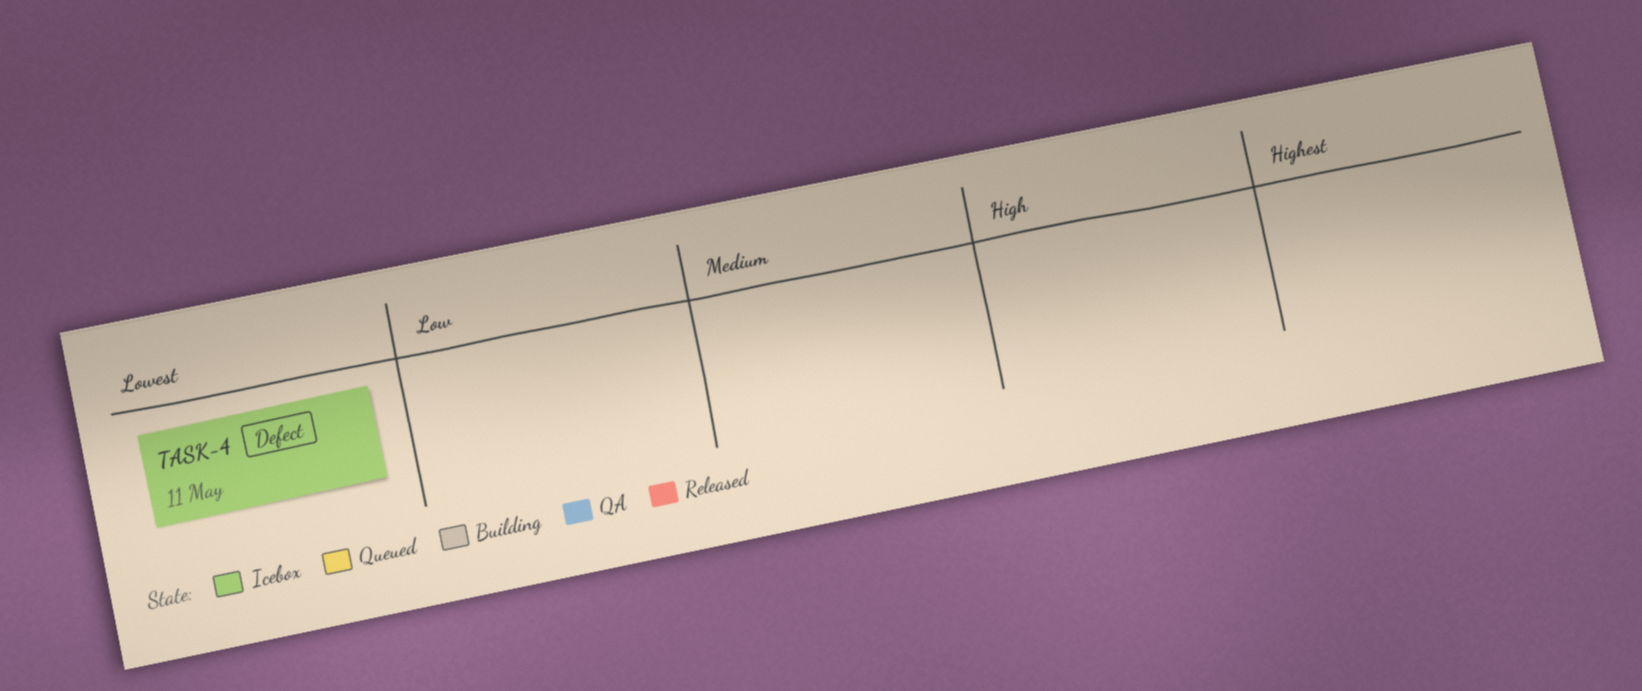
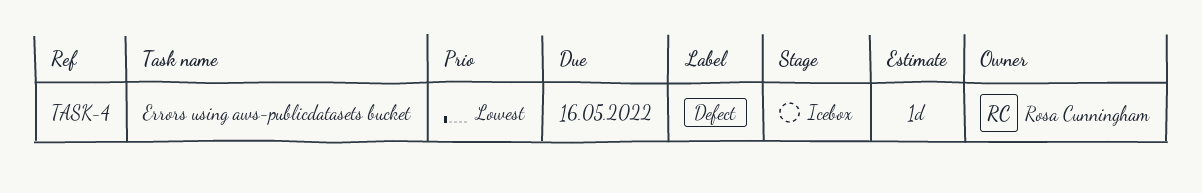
TASK-4, due: May 11 -> May 16

